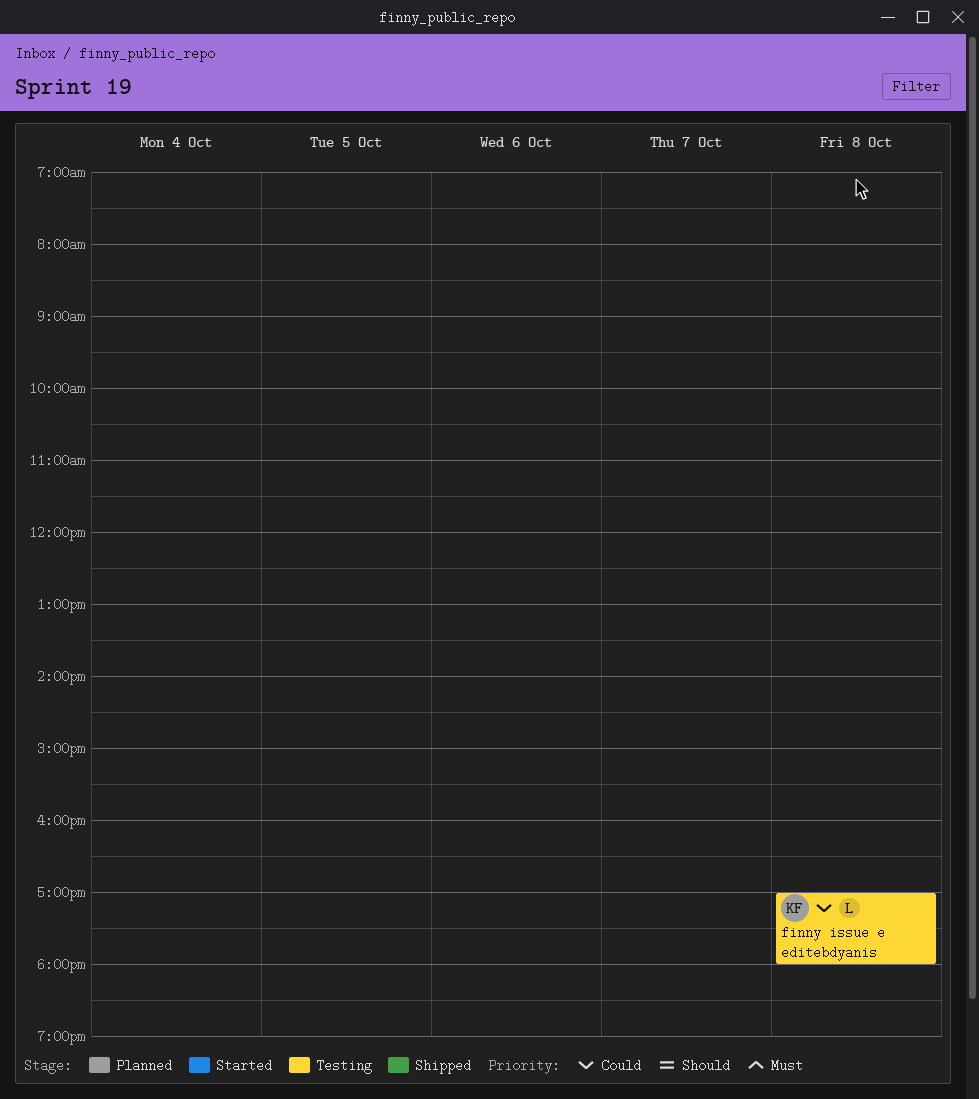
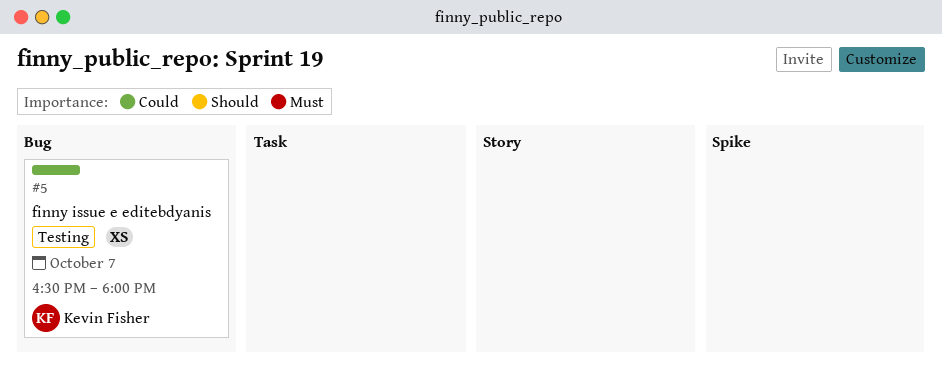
finny issue e editebdyanis, estimate: L -> XS
finny issue e editebdyanis, day: Oct 8 -> Oct 7
finny issue e editebdyanis, begins: 17:00 -> 16:30

